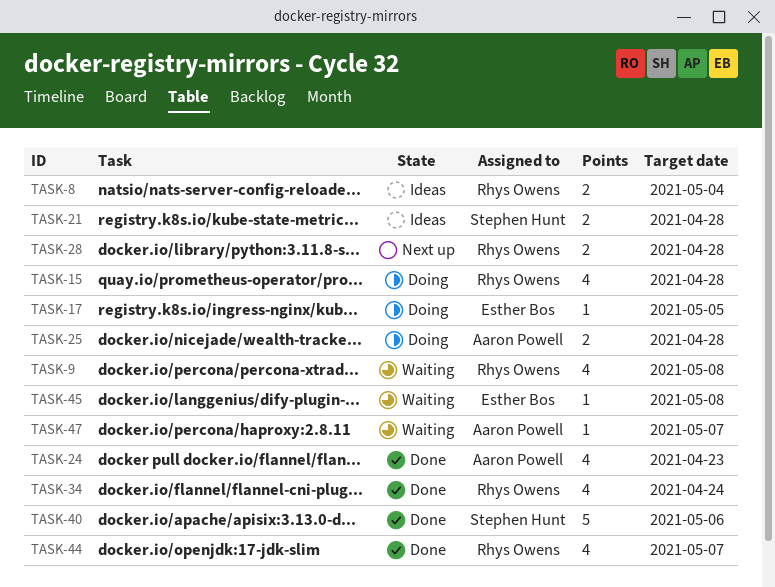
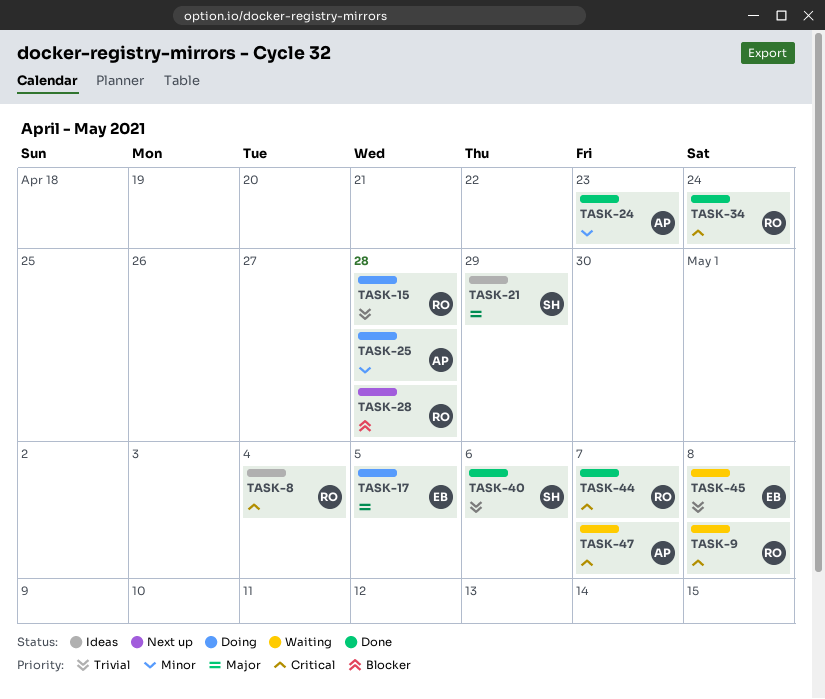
TASK-21, due: Apr 28 -> Apr 29

